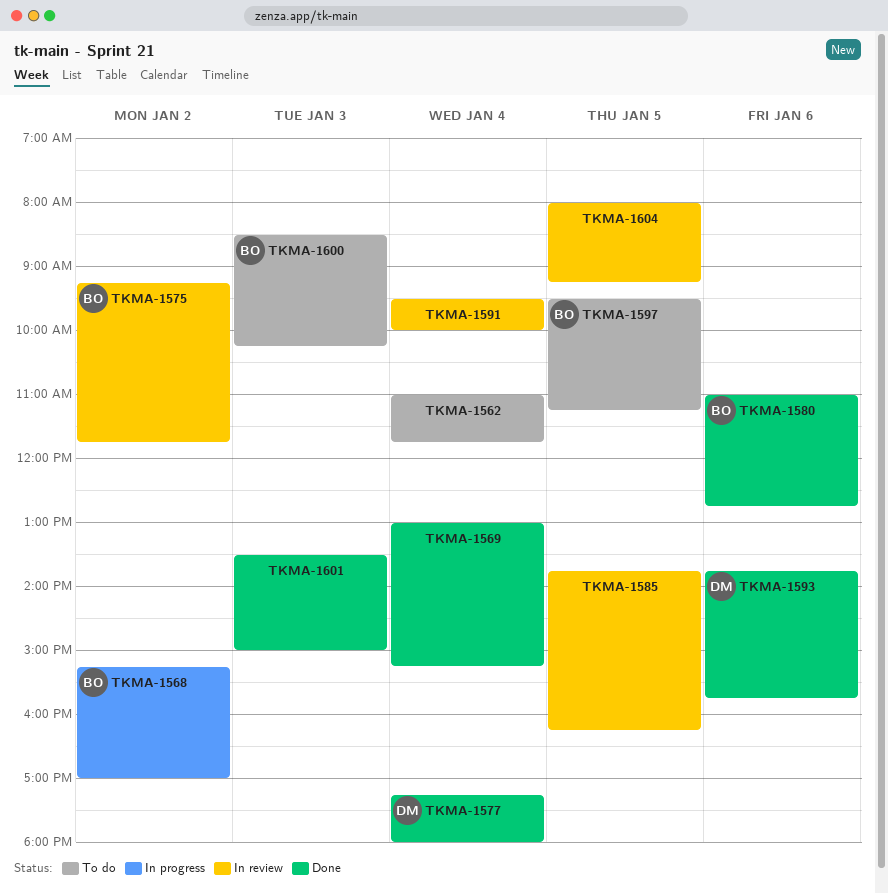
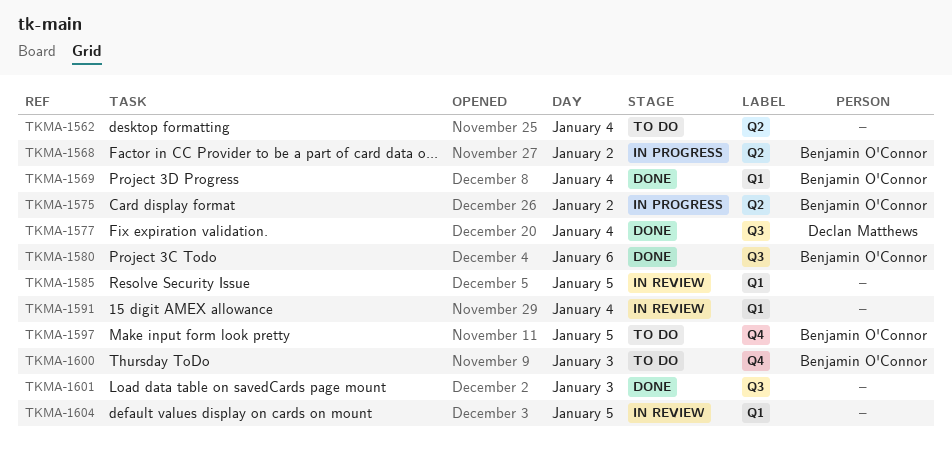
TKMA-1569, owner: none -> Benjamin O'Connor
TKMA-1575, status: In review -> In progress
TKMA-1593: present -> none

